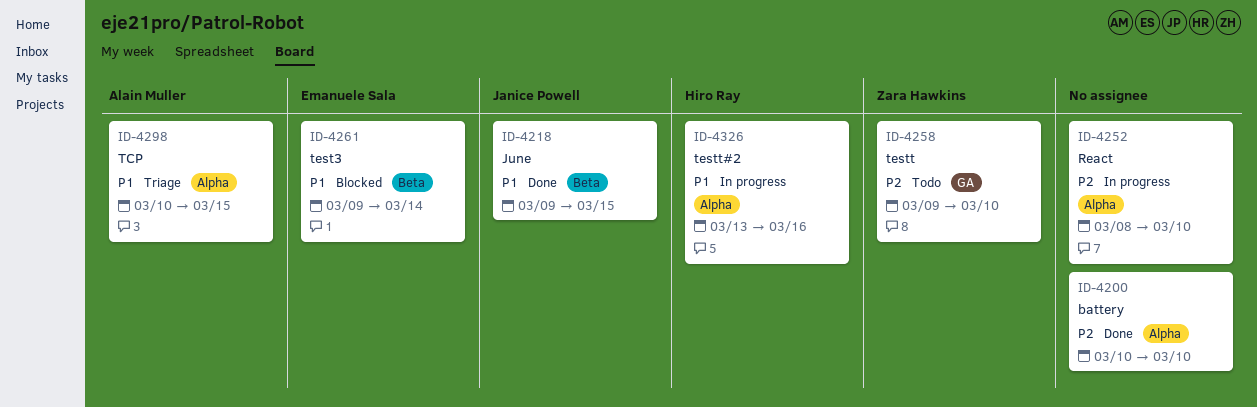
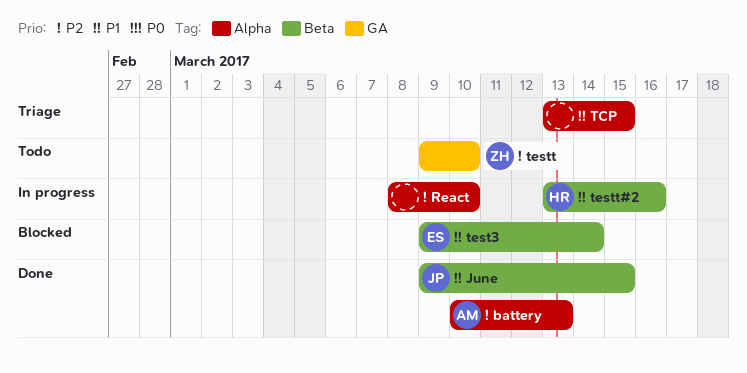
battery, owner: none -> Alain Muller
battery, due: Mar 10 -> Mar 13
TCP, owner: Alain Muller -> none
TCP, start: Mar 10 -> Mar 13
testt#2, label: Alpha -> Beta

